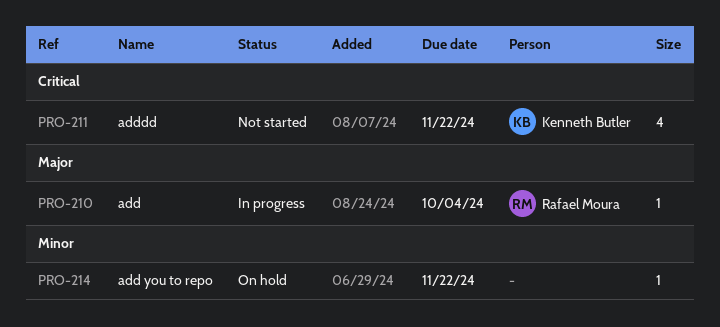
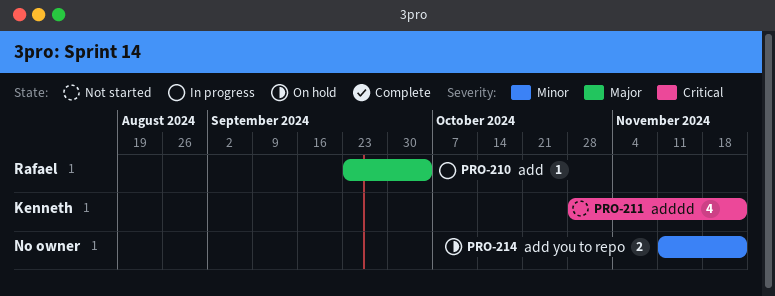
PRO-214, estimate: 1 -> 2

